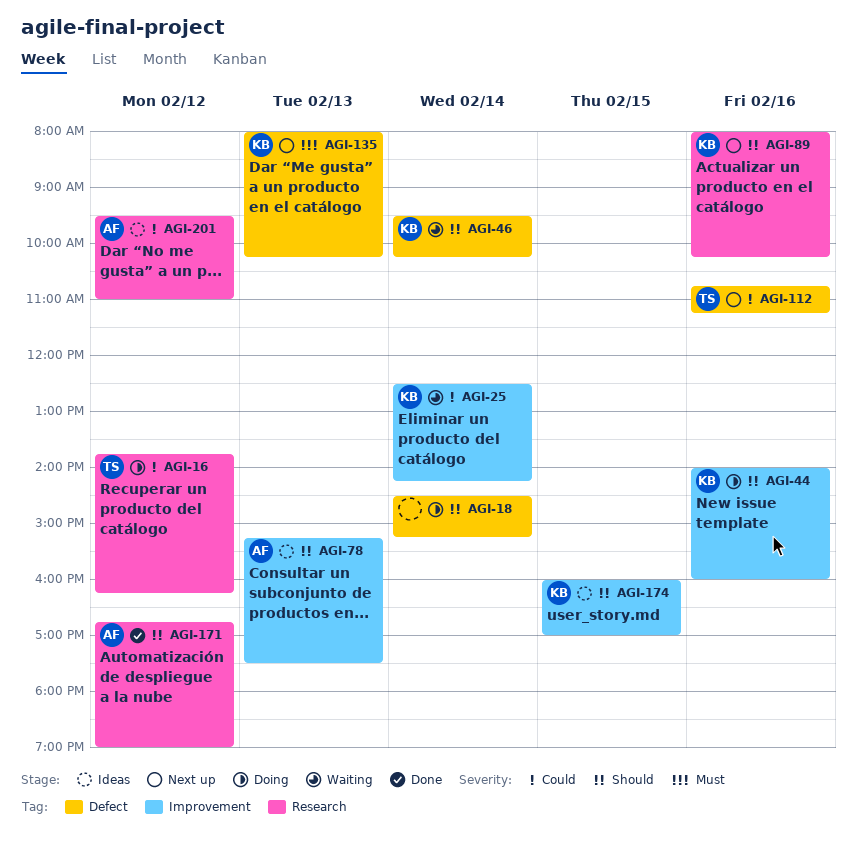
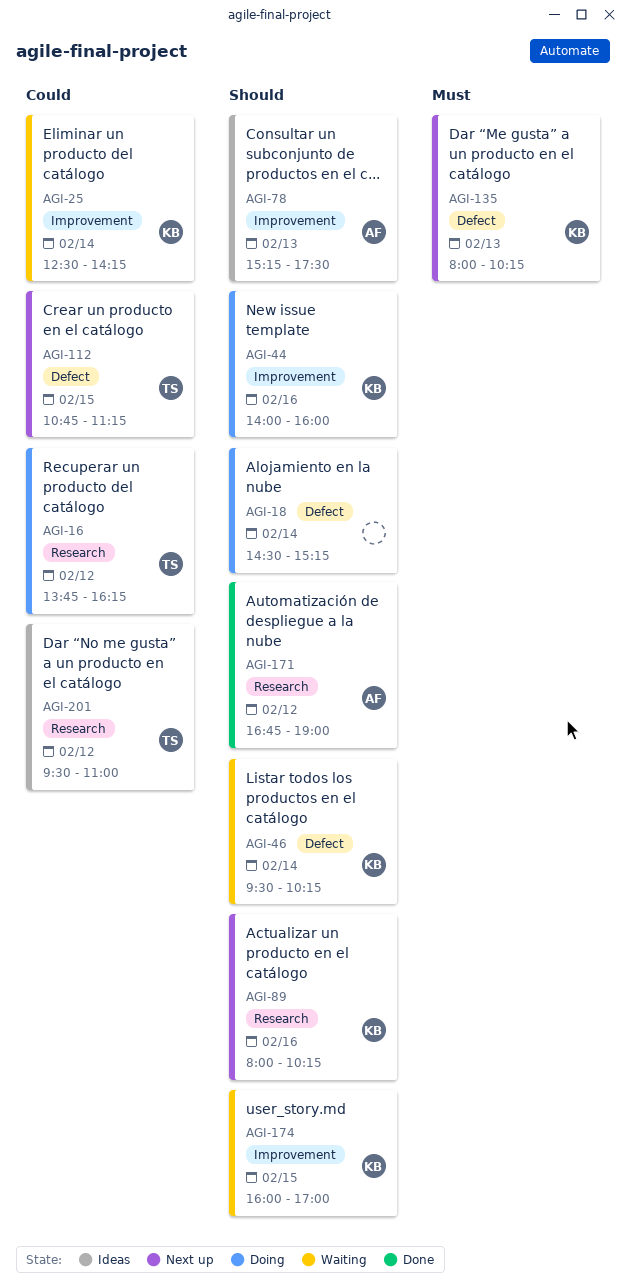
AGI-112, day: Feb 16 -> Feb 15
AGI-174, status: Ideas -> Waiting
AGI-201, owner: AF -> TS

